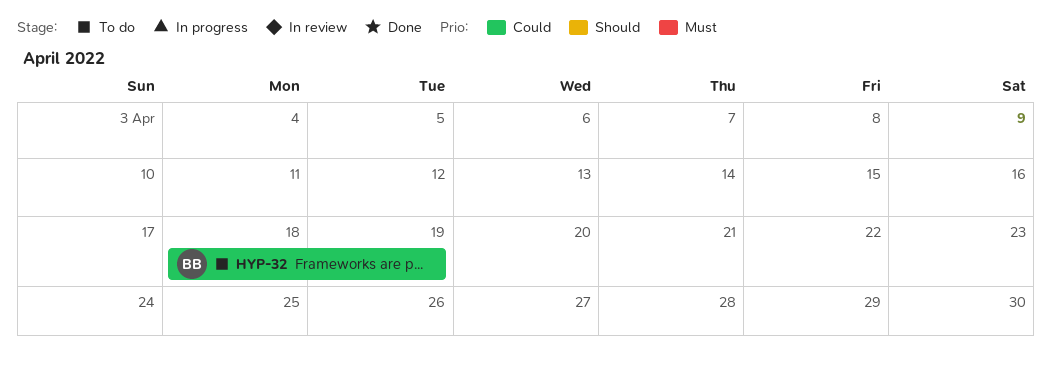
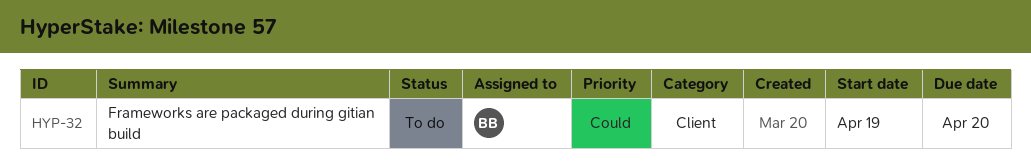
HYP-32, start: Apr 18 -> Apr 19
HYP-32, due: Apr 19 -> Apr 20

